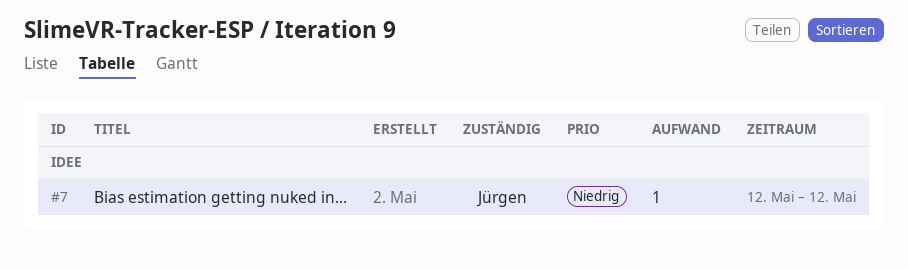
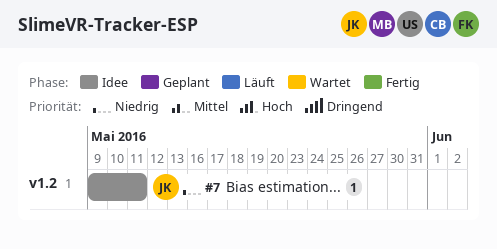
#7, start: May 12 -> May 9
#7, due: May 12 -> May 11

